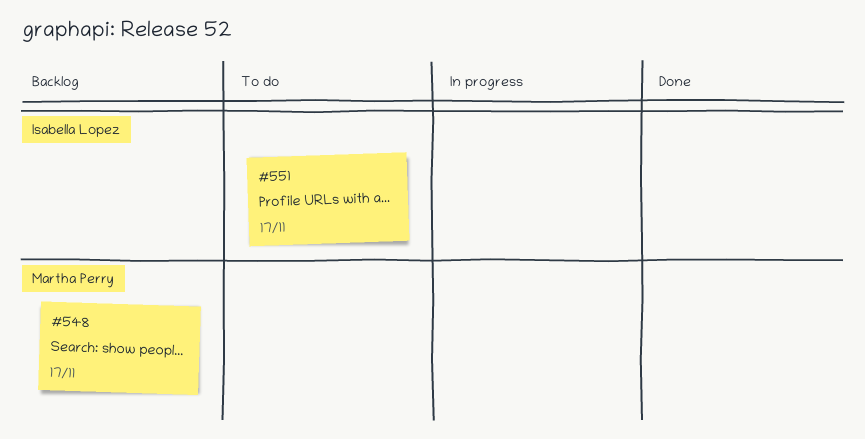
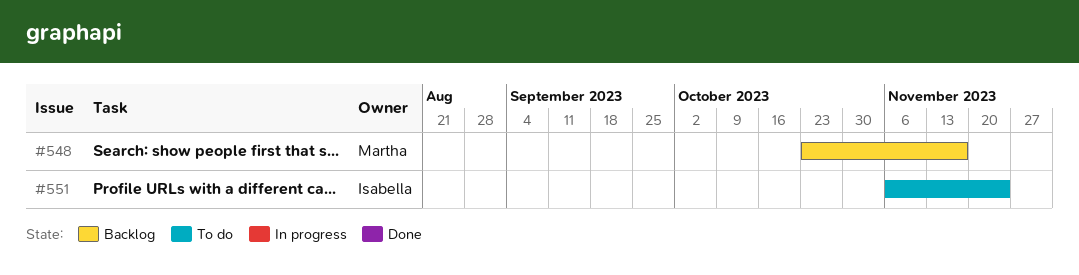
#551, due: Nov 17 -> Nov 24

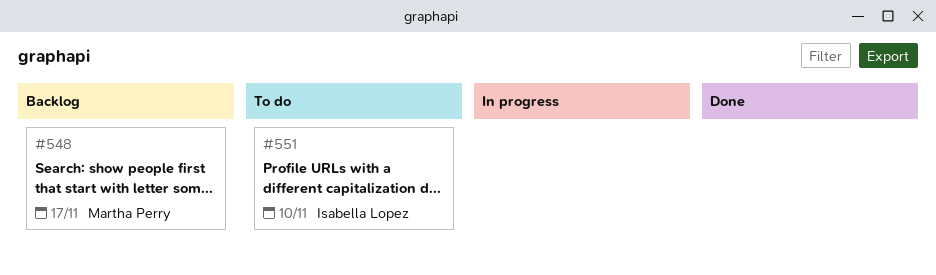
#551, due: Nov 24 -> Nov 10

